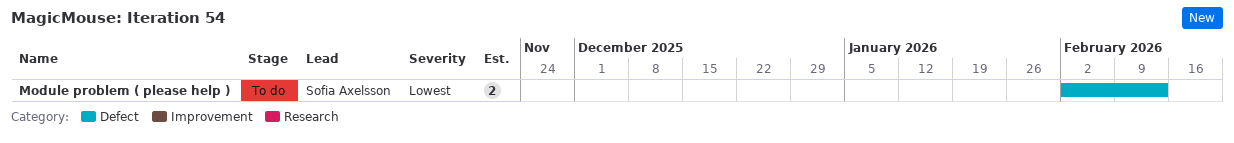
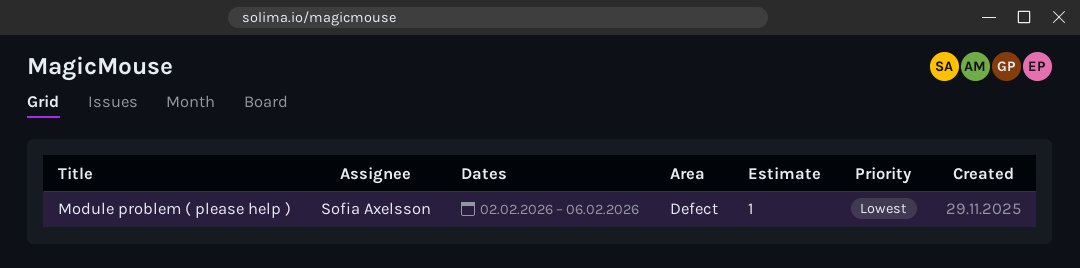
Module problem ( please help ), estimate: 2 -> 1
Module problem ( please help ), due: Feb 13 -> Feb 6

